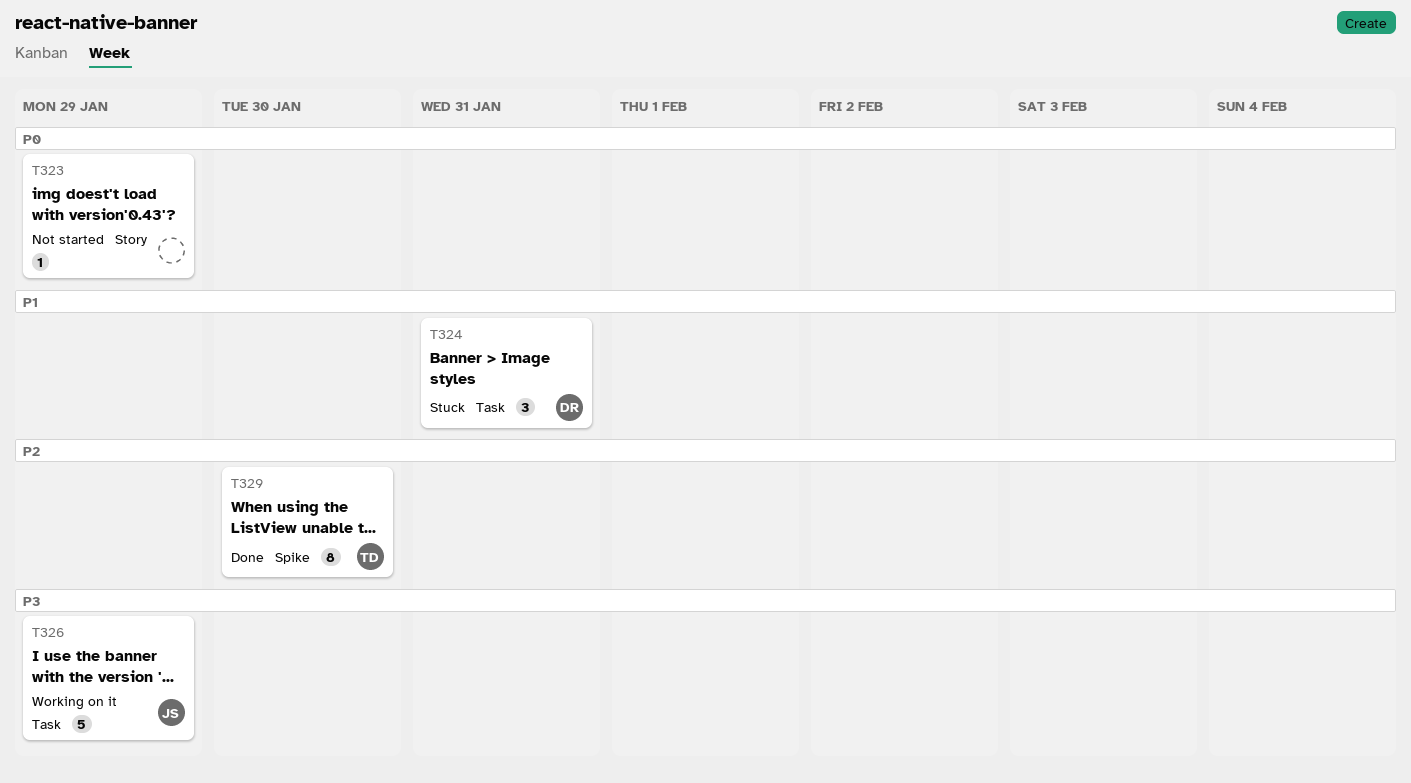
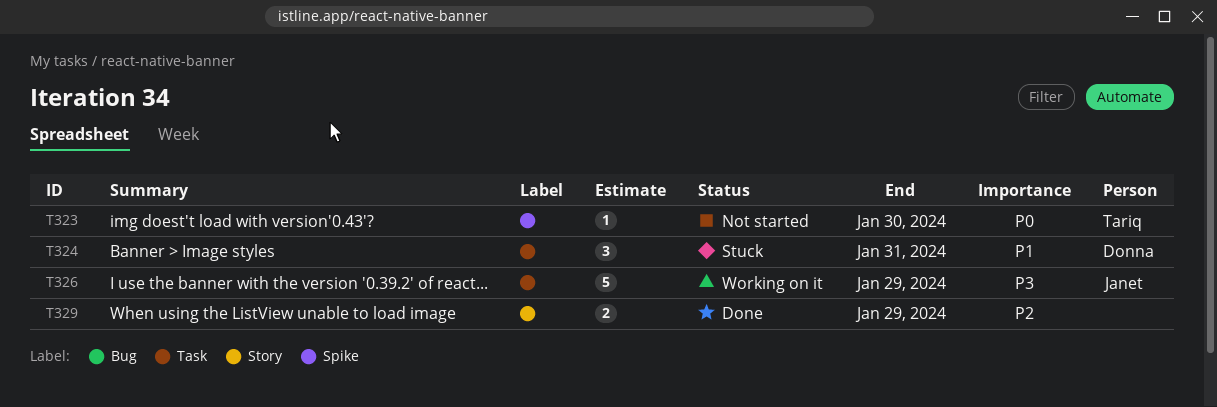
T323, owner: none -> Tariq
T323, label: Story -> Spike
T323, due: Jan 29 -> Jan 30
T329, owner: Tariq -> none
T329, label: Spike -> Story
T329, estimate: 8 -> 2
T329, due: Jan 30 -> Jan 29

